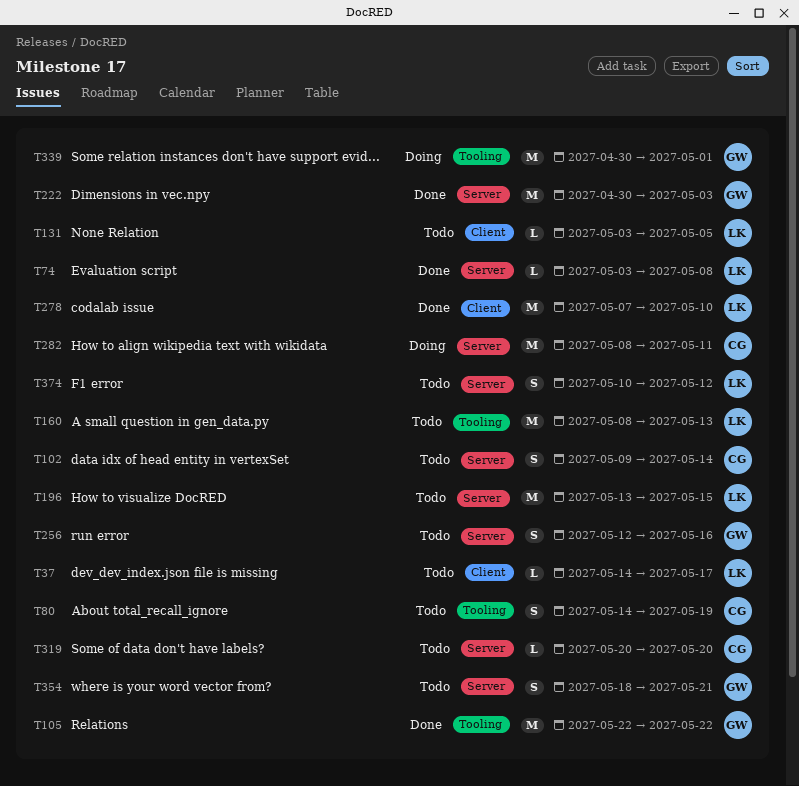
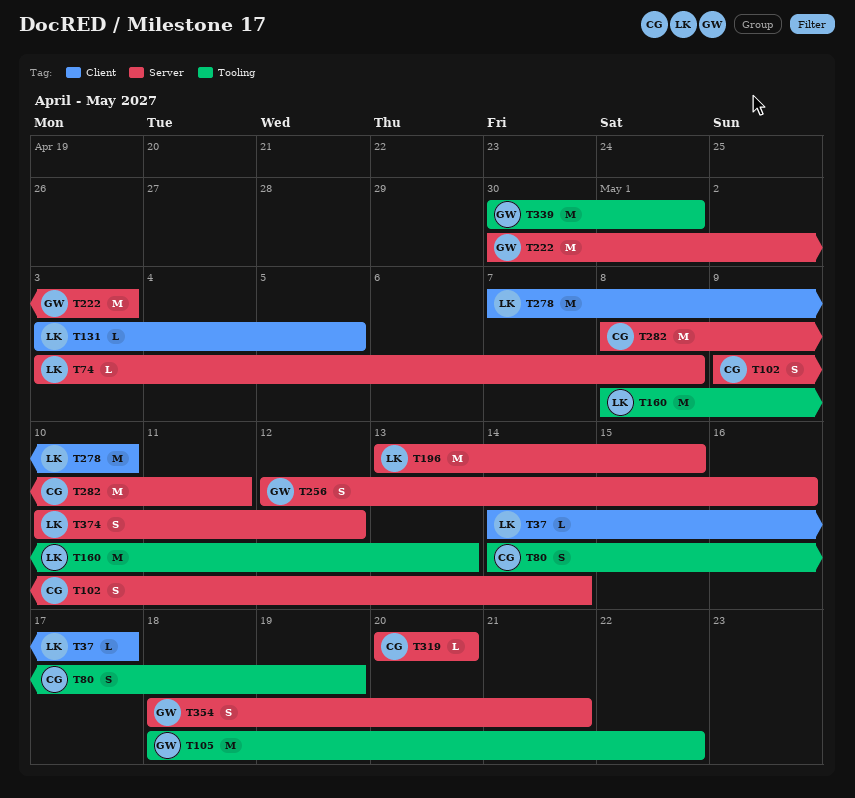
T105, start: May 22 -> May 18

